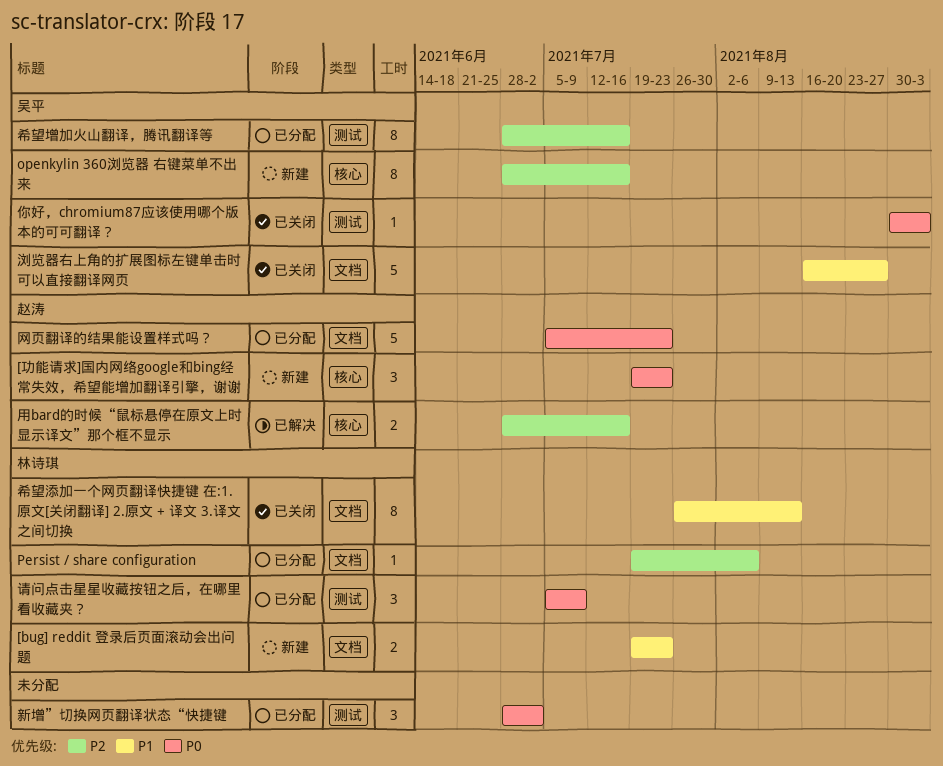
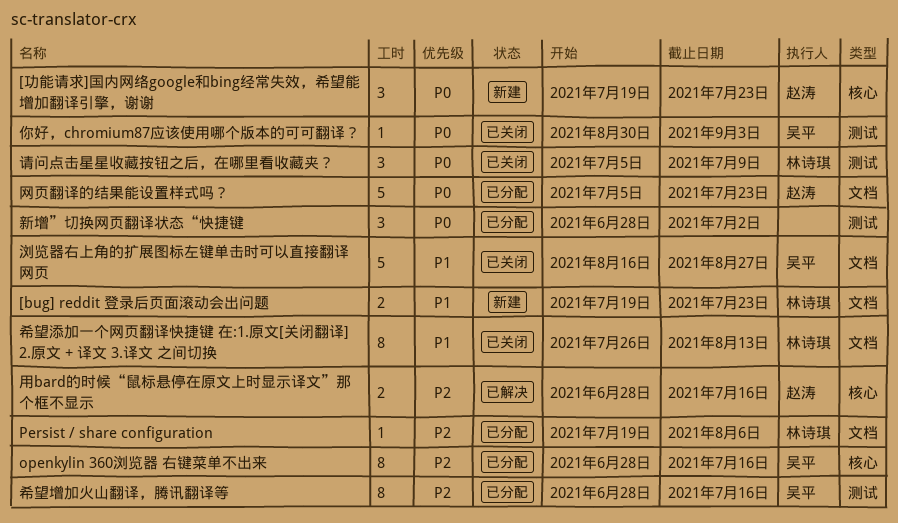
openkylin 360浏览器 右键菜单不出来, status: 新建 -> 已分配
请问点击星星收藏按钮之后，在哪里看收藏夹？, status: 已分配 -> 已关闭

